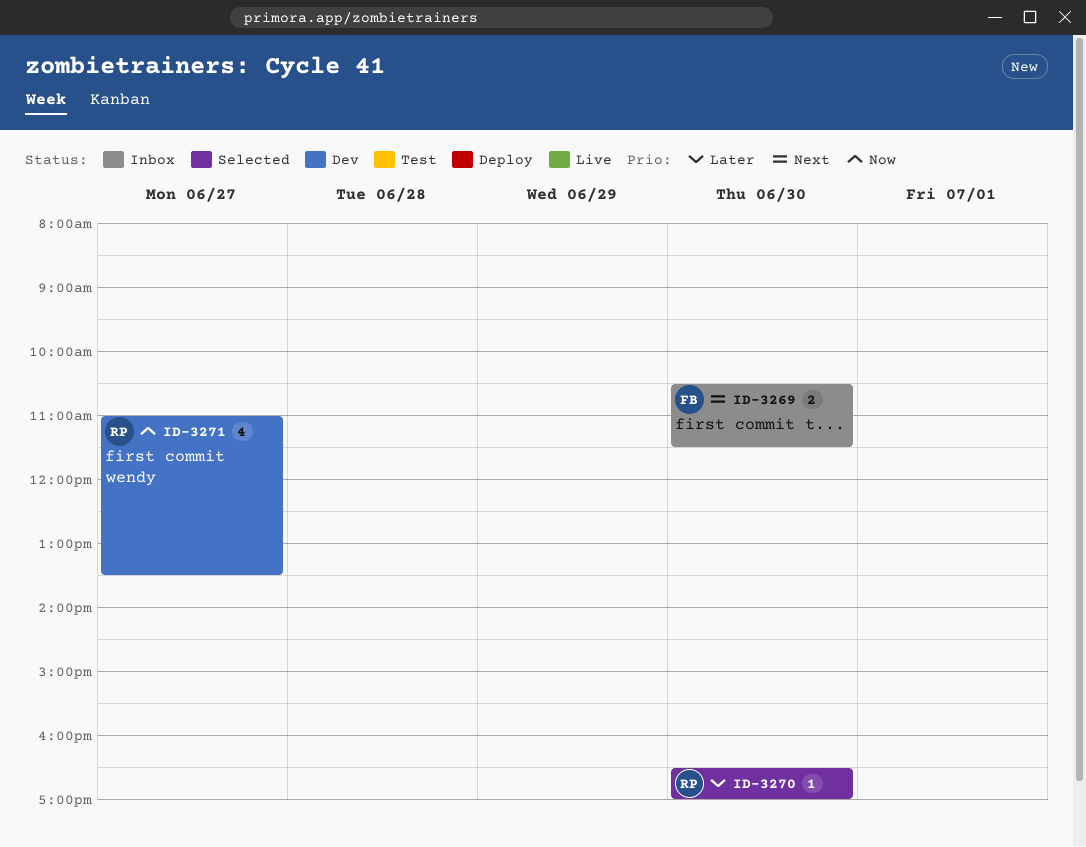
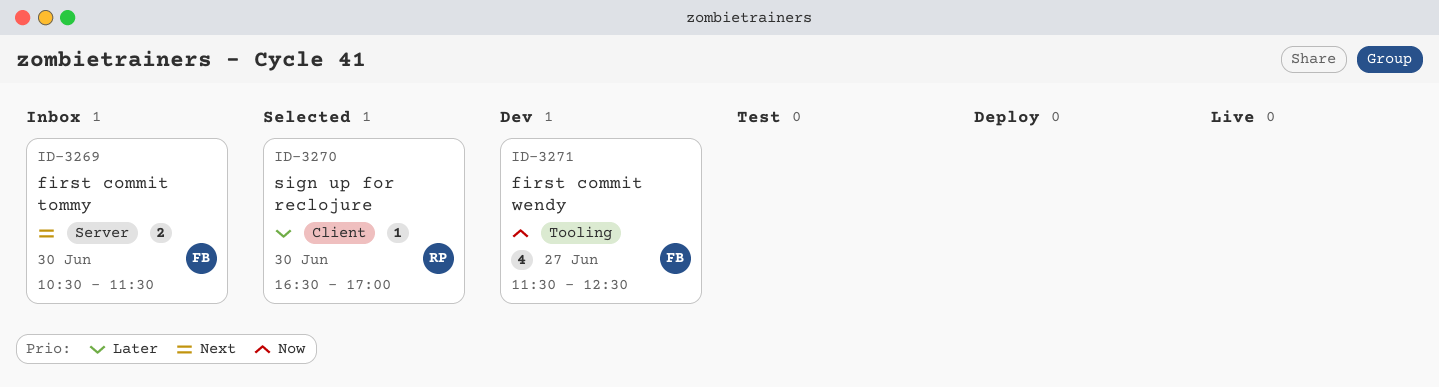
ID-3271, owner: RP -> FB
ID-3271, begins: 11:00 -> 11:30
ID-3271, ends: 13:30 -> 12:30

